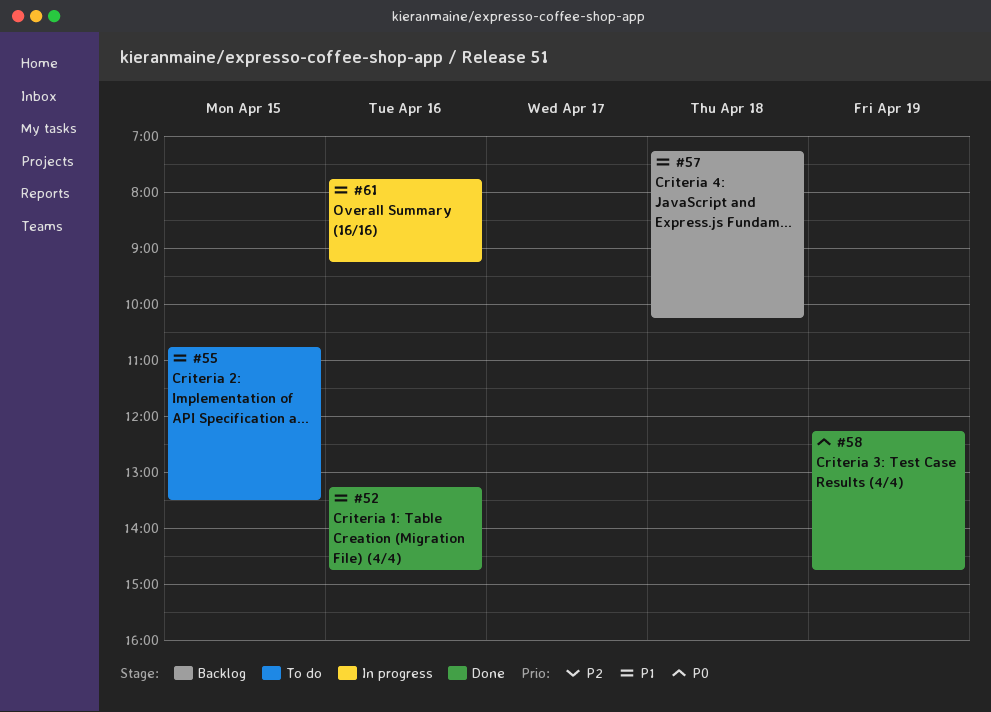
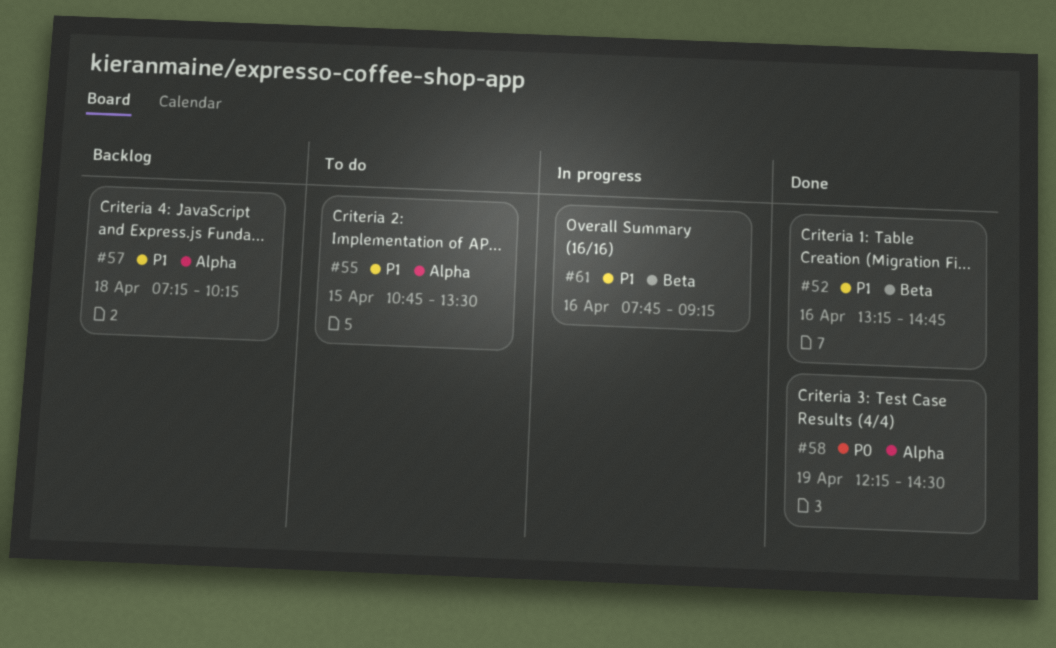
#58, ends: 14:45 -> 14:30

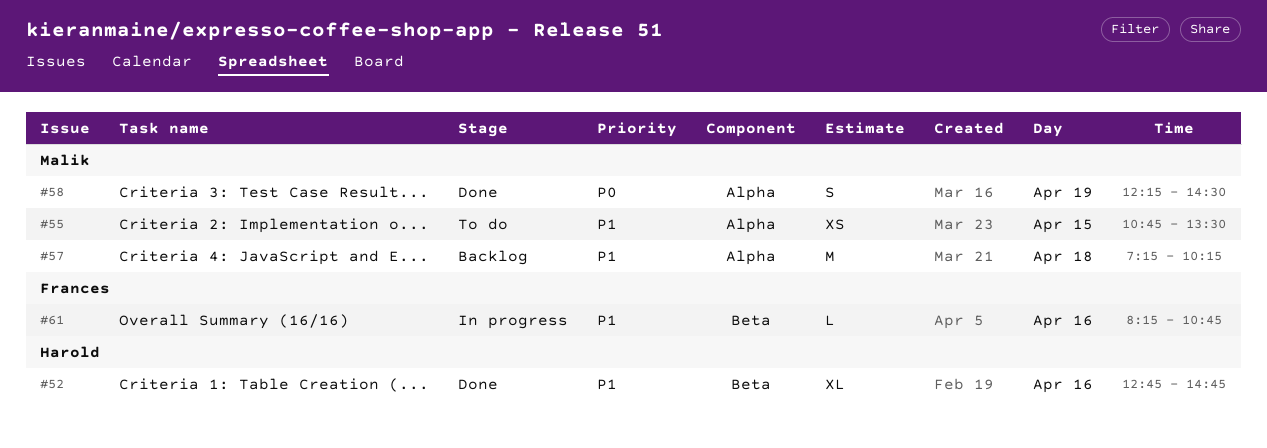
#52, begins: 13:15 -> 12:45
#61, begins: 07:45 -> 08:15
#61, ends: 09:15 -> 10:45

